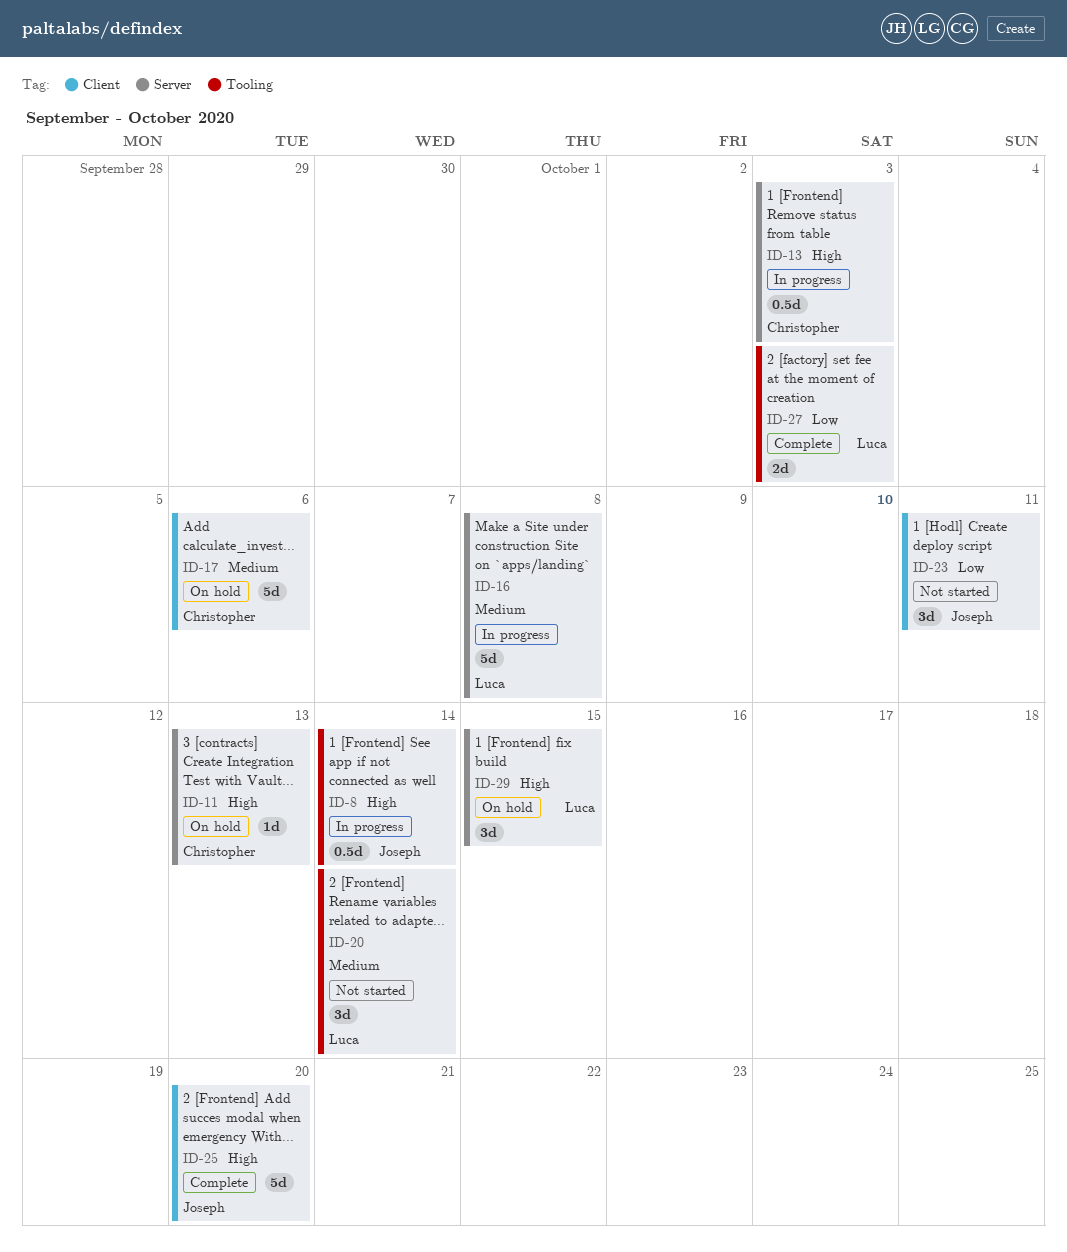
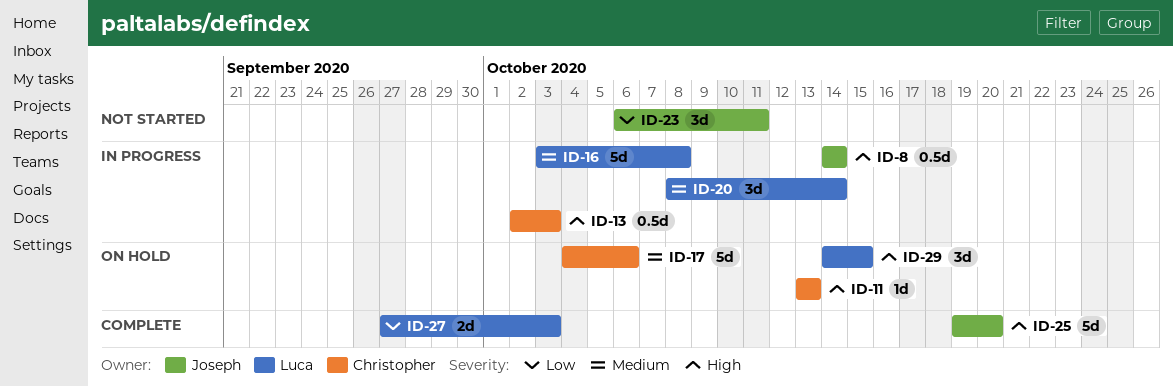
ID-20, status: Not started -> In progress

